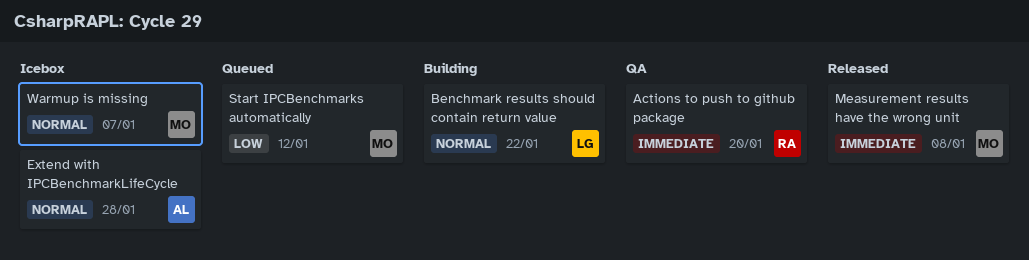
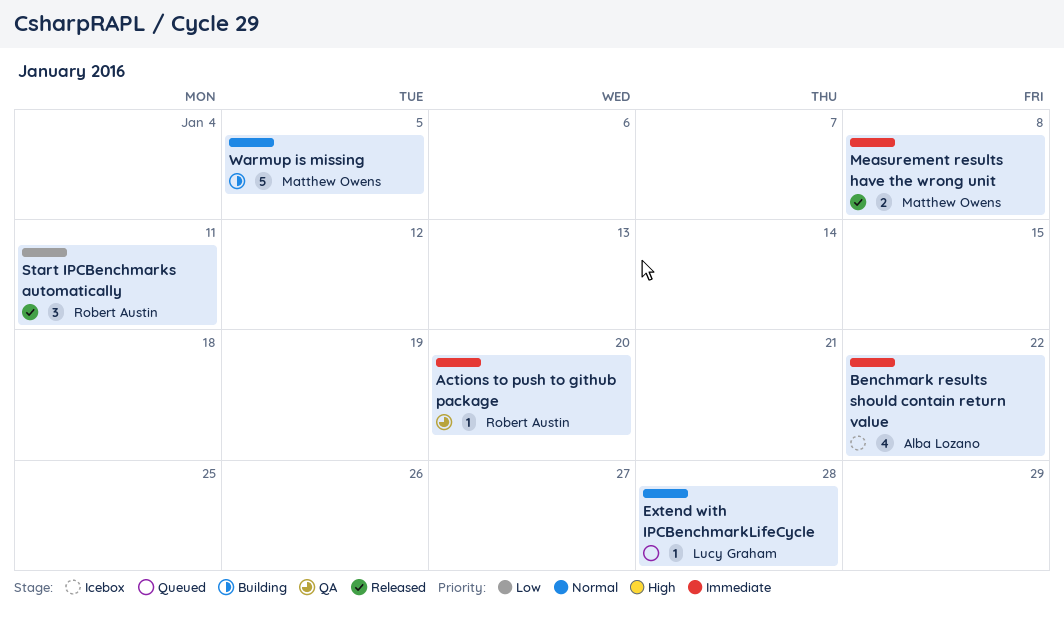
Benchmark results should contain return value, status: Building -> Icebox
Benchmark results should contain return value, owner: Lucy Graham -> Alba Lozano
Benchmark results should contain return value, priority: Normal -> Immediate
Extend with IPCBenchmarkLifeCycle, status: Icebox -> Queued
Extend with IPCBenchmarkLifeCycle, owner: Alba Lozano -> Lucy Graham
Start IPCBenchmarks automatically, status: Queued -> Released
Start IPCBenchmarks automatically, owner: Matthew Owens -> Robert Austin
Start IPCBenchmarks automatically, due: Jan 12 -> Jan 11
Warmup is missing, status: Icebox -> Building
Warmup is missing, due: Jan 7 -> Jan 5

